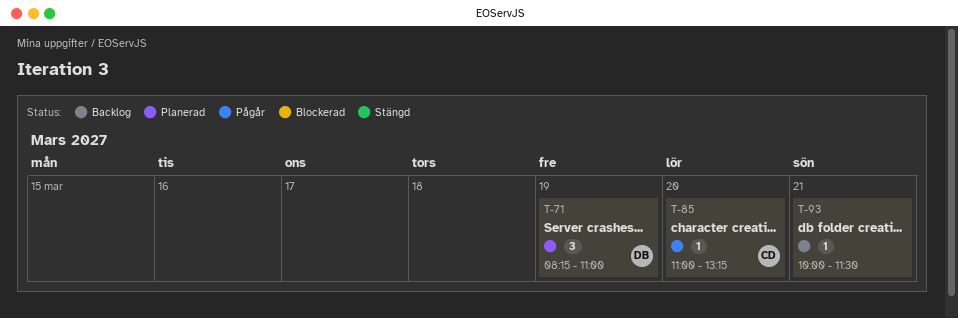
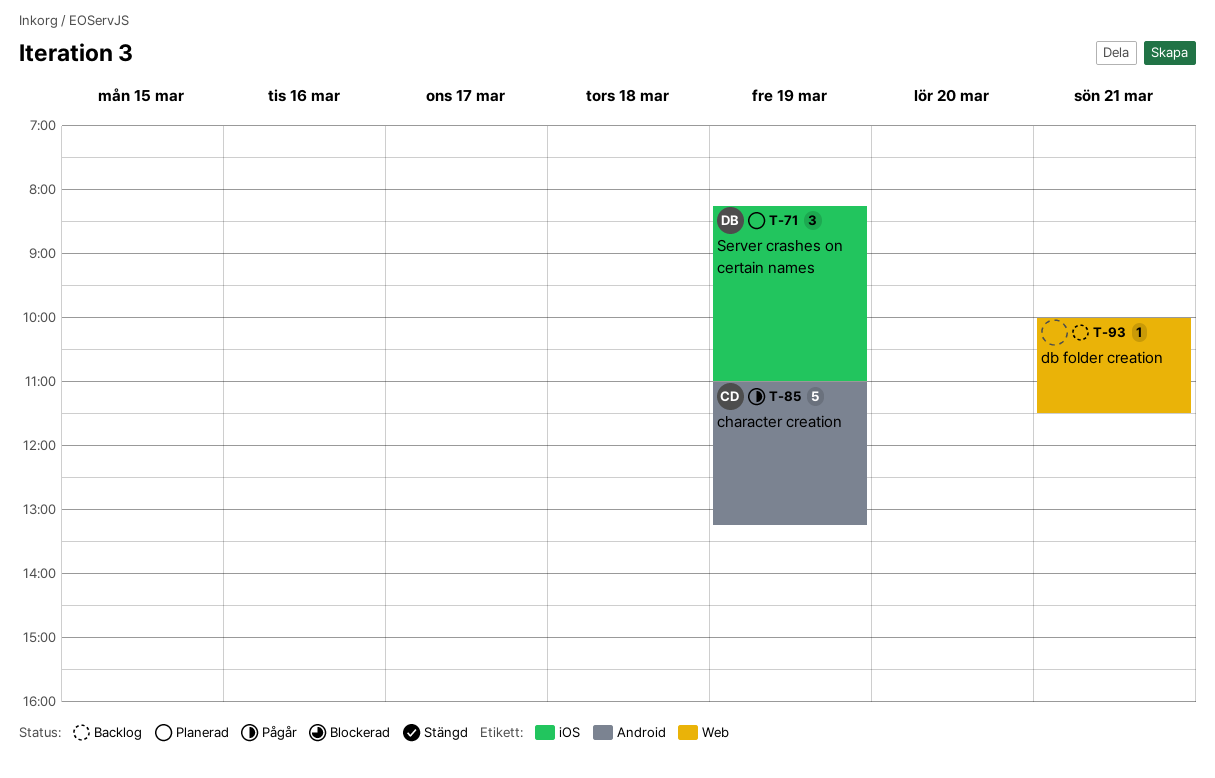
T-85, estimate: 1 -> 5
T-85, day: Mar 20 -> Mar 19

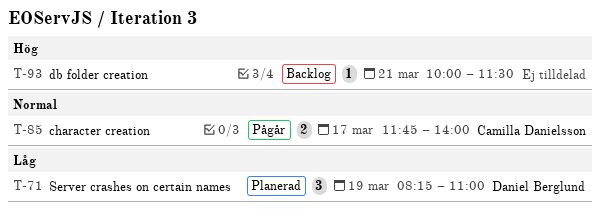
T-85, estimate: 5 -> 2
T-85, day: Mar 19 -> Mar 17
T-85, begins: 11:00 -> 11:45
T-85, ends: 13:15 -> 14:00

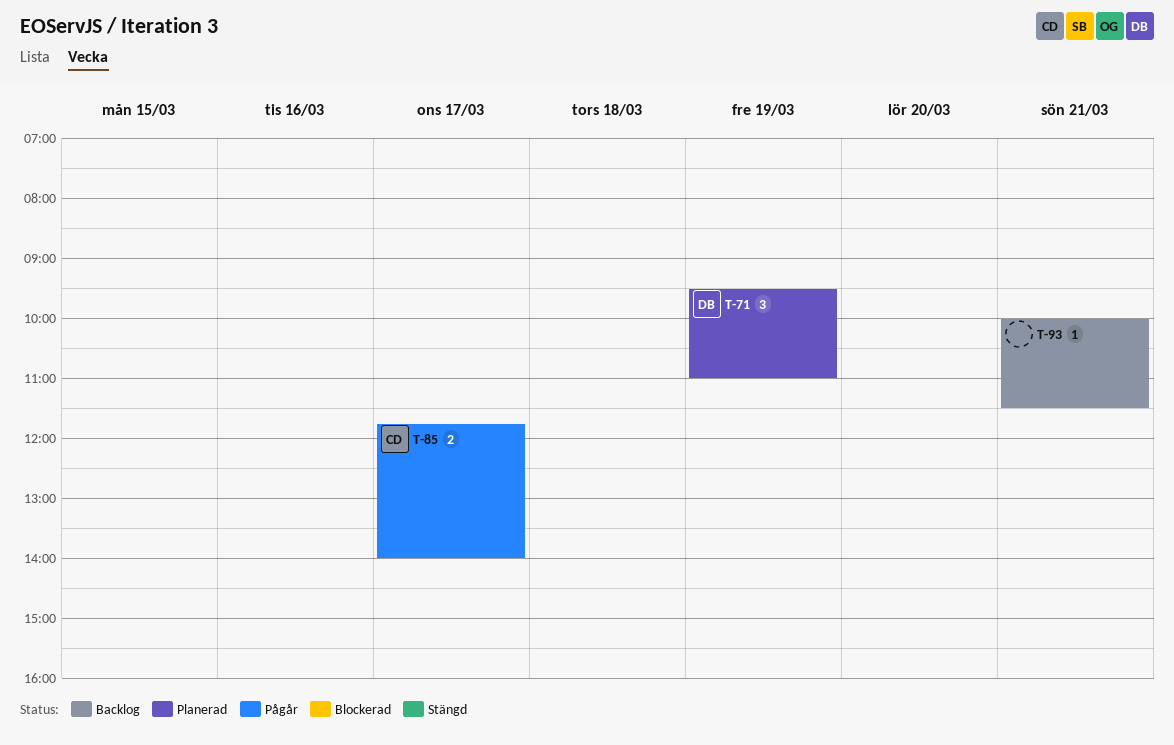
T-71, begins: 08:15 -> 09:30

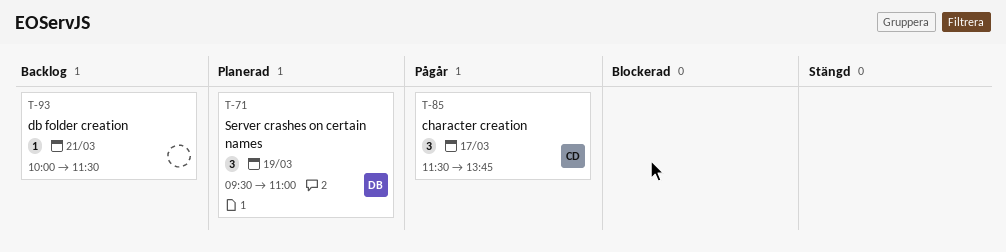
T-85, estimate: 2 -> 3
T-85, begins: 11:45 -> 11:30
T-85, ends: 14:00 -> 13:45

